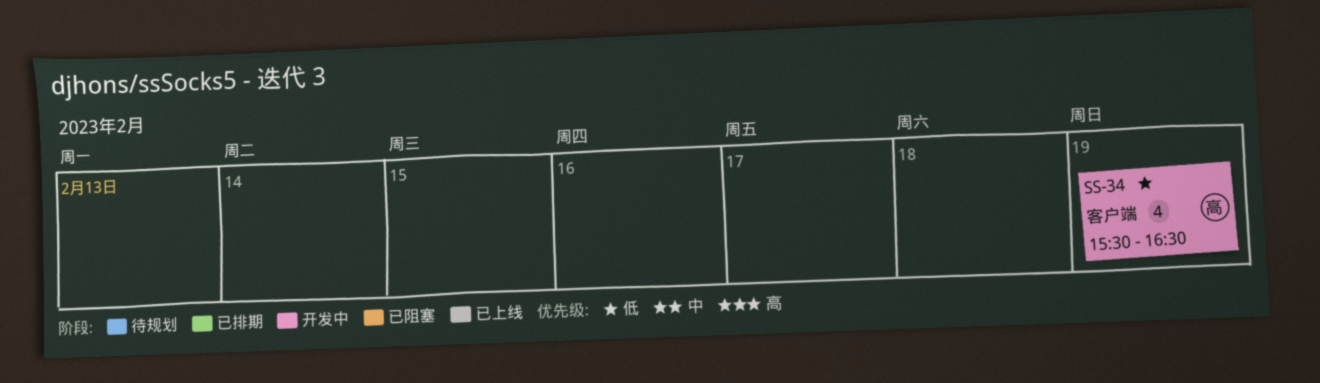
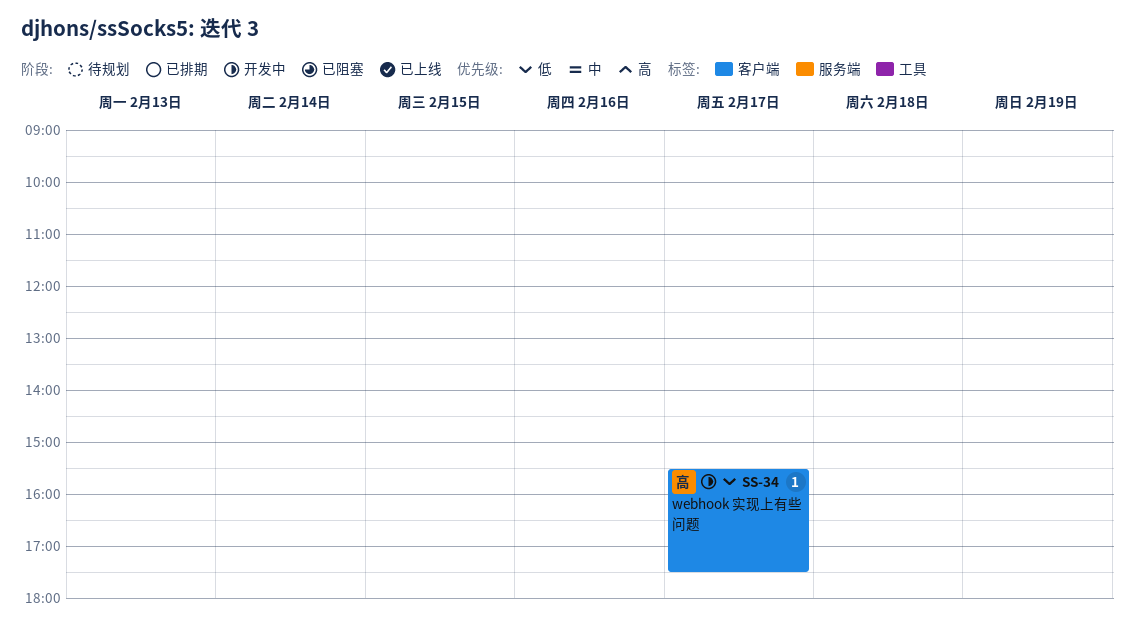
SS-34, estimate: 4 -> 1
SS-34, day: Feb 19 -> Feb 17
SS-34, ends: 16:30 -> 17:30

